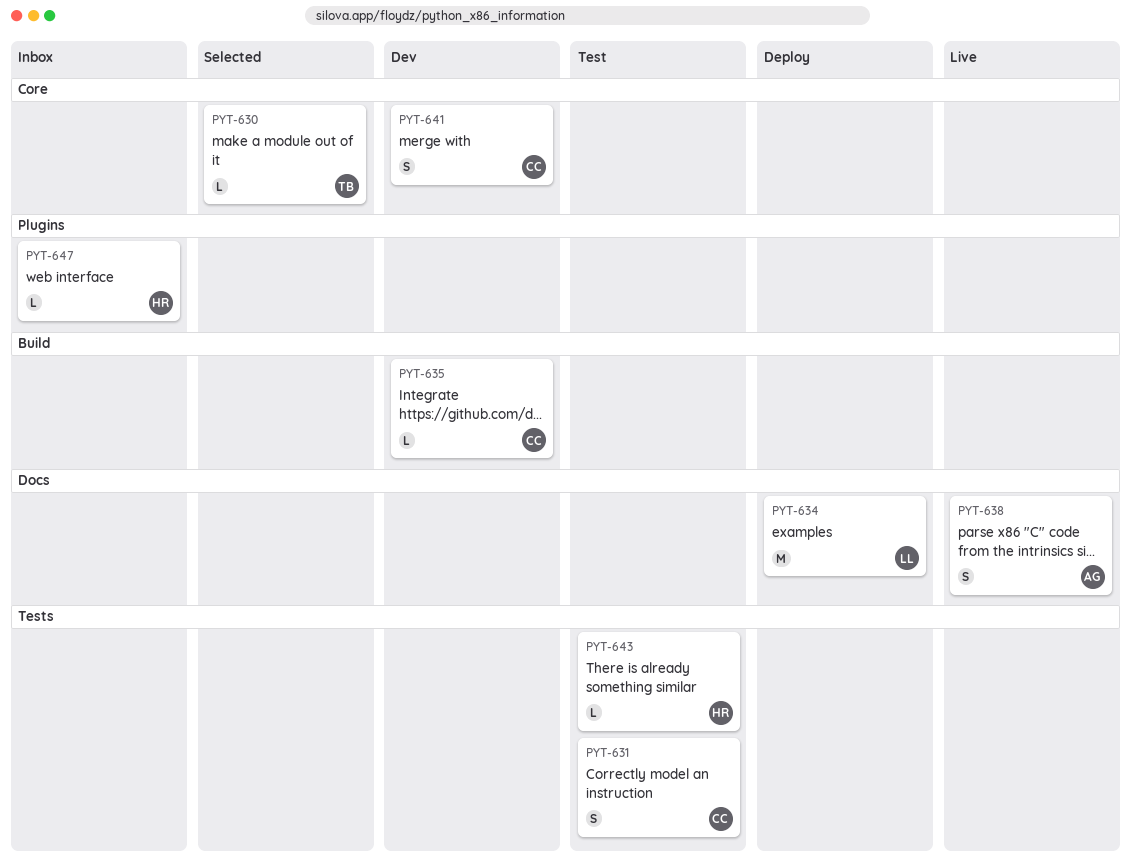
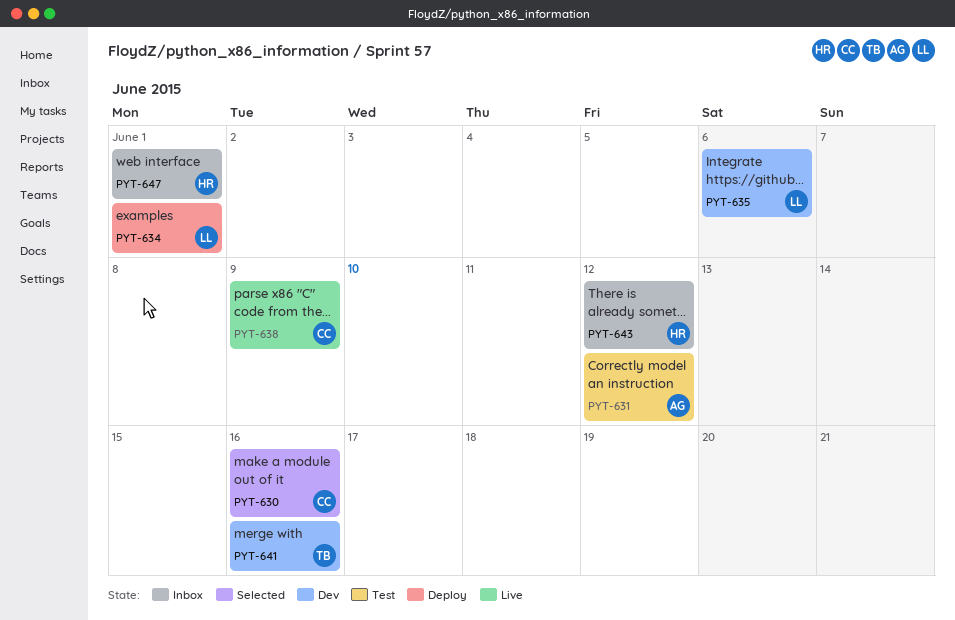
PYT-630, owner: TB -> CC
PYT-631, owner: CC -> AG
PYT-635, owner: CC -> LL
PYT-638, owner: AG -> CC
PYT-641, owner: CC -> TB
PYT-643, status: Test -> Inbox

